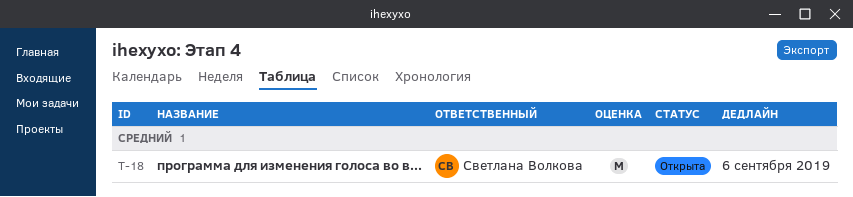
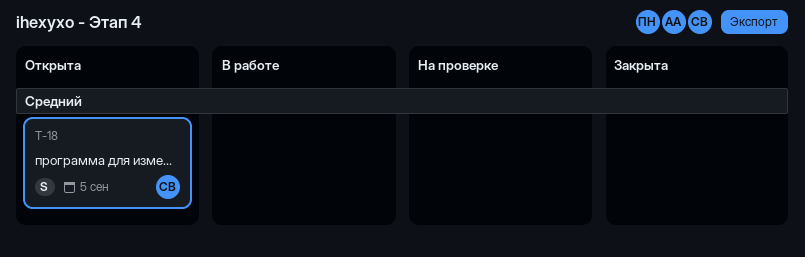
T-18, estimate: M -> S
T-18, due: Sep 6 -> Sep 5

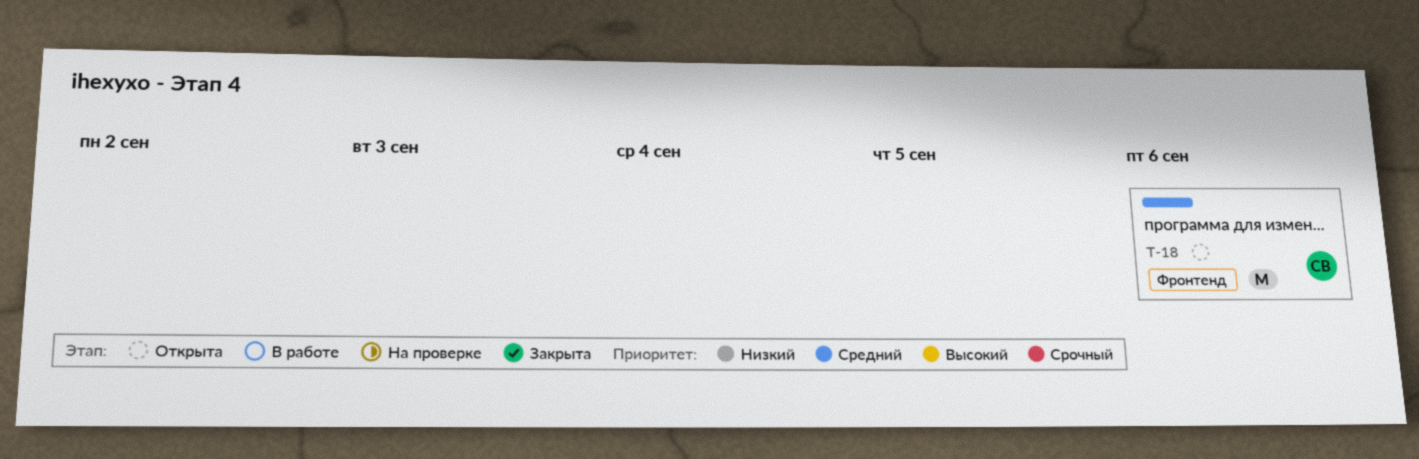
T-18, estimate: S -> M
T-18, due: Sep 5 -> Sep 6

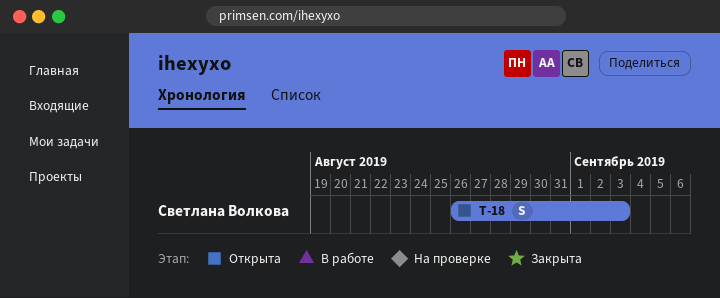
T-18, estimate: M -> S
T-18, due: Sep 6 -> Sep 3

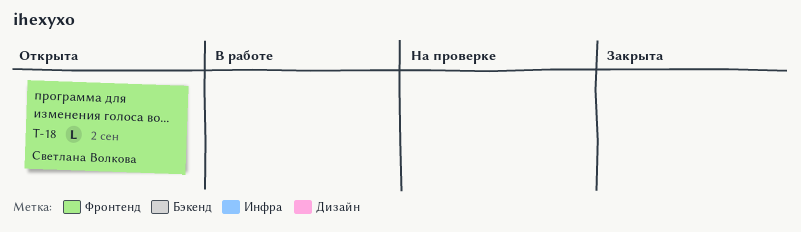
T-18, estimate: S -> L
T-18, due: Sep 3 -> Sep 2

